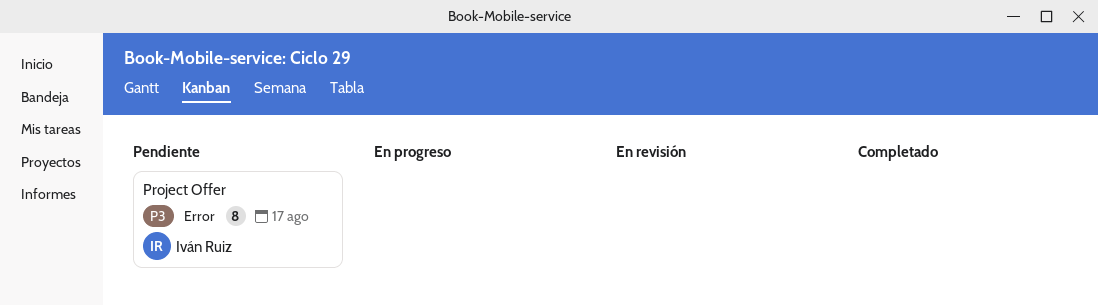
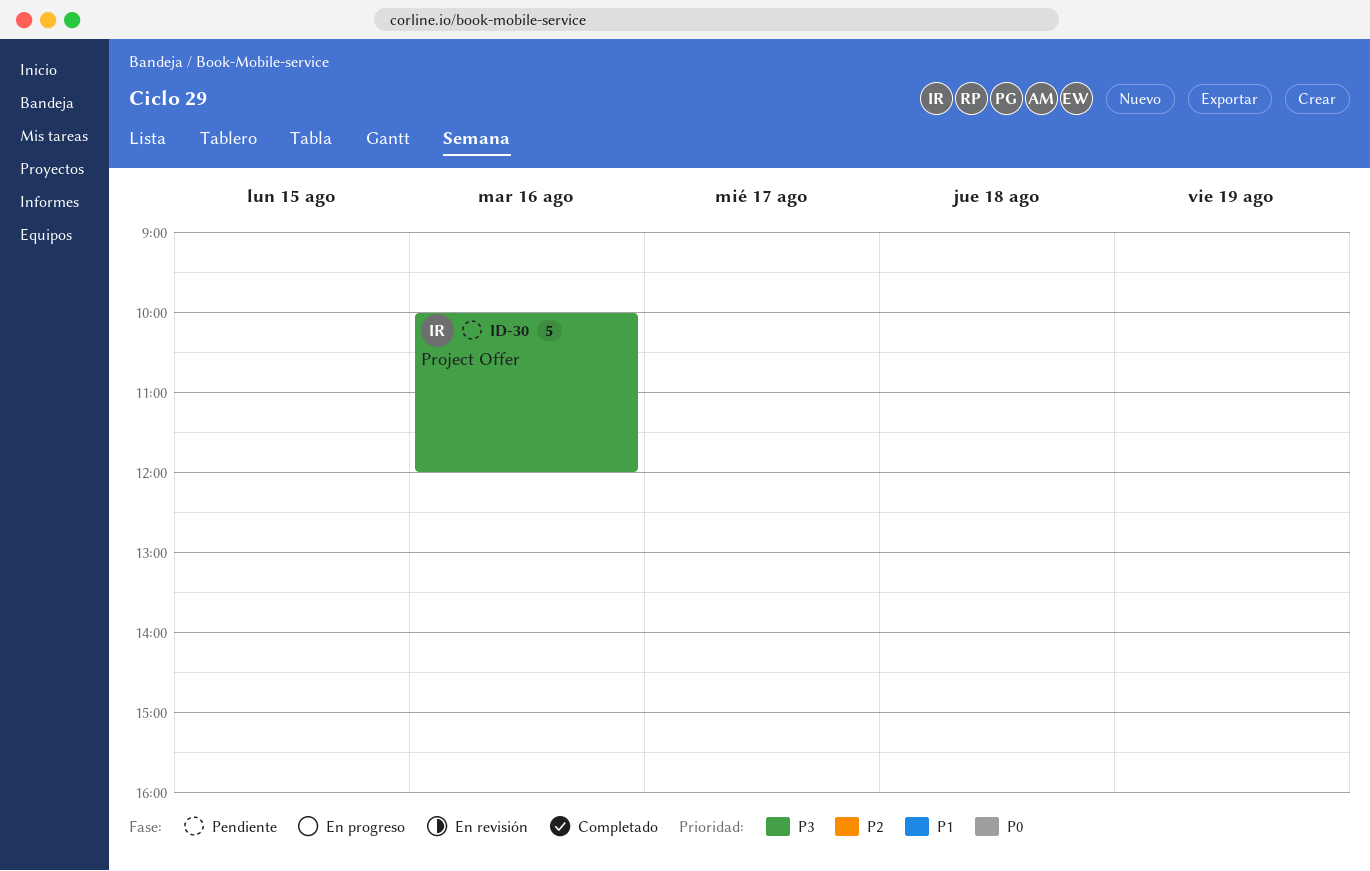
Project Offer, estimate: 8 -> 5
Project Offer, day: Aug 17 -> Aug 16

